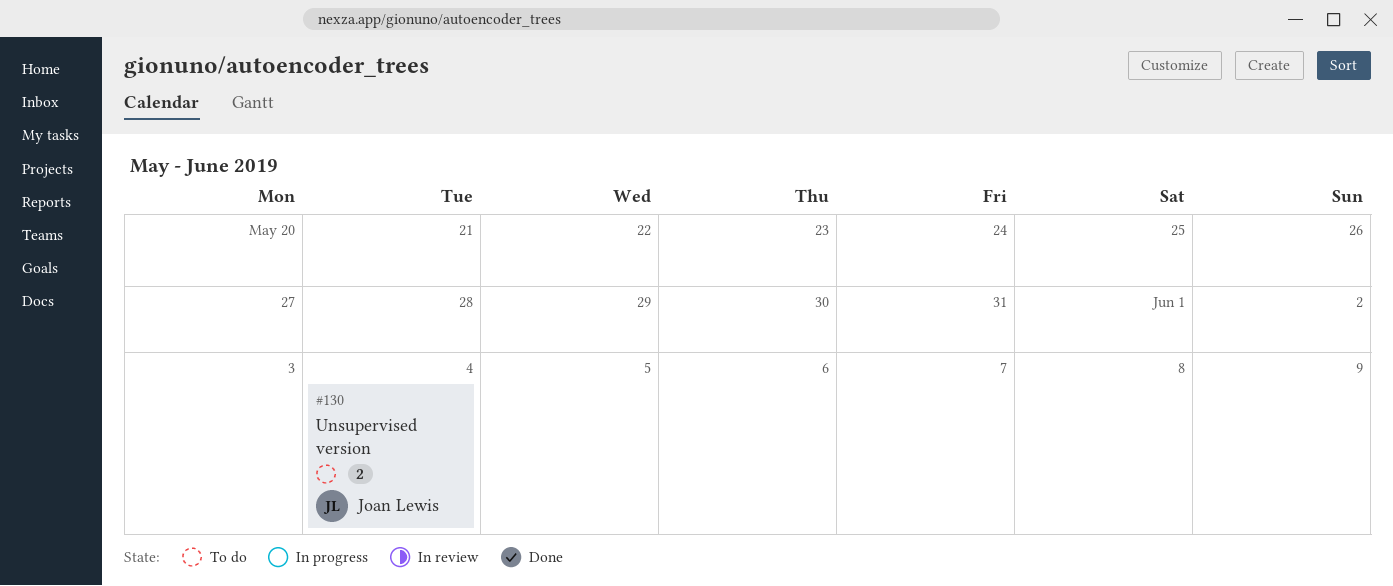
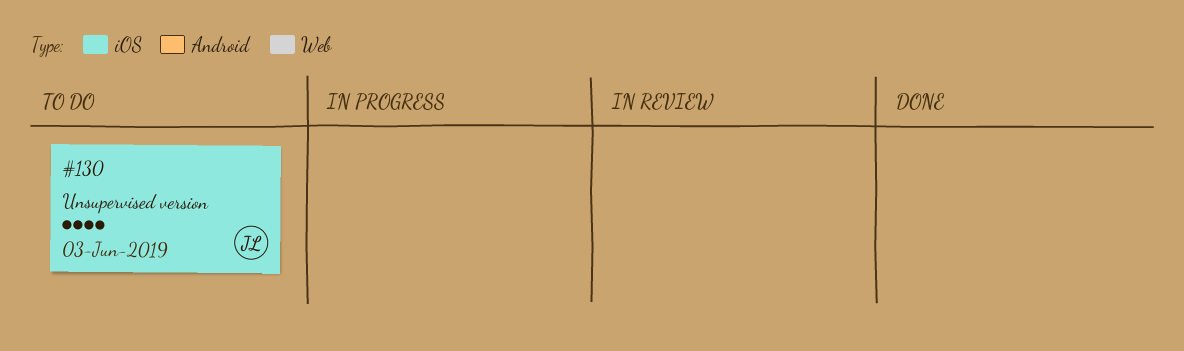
#130, estimate: 2 -> 4
#130, due: Jun 4 -> Jun 3

